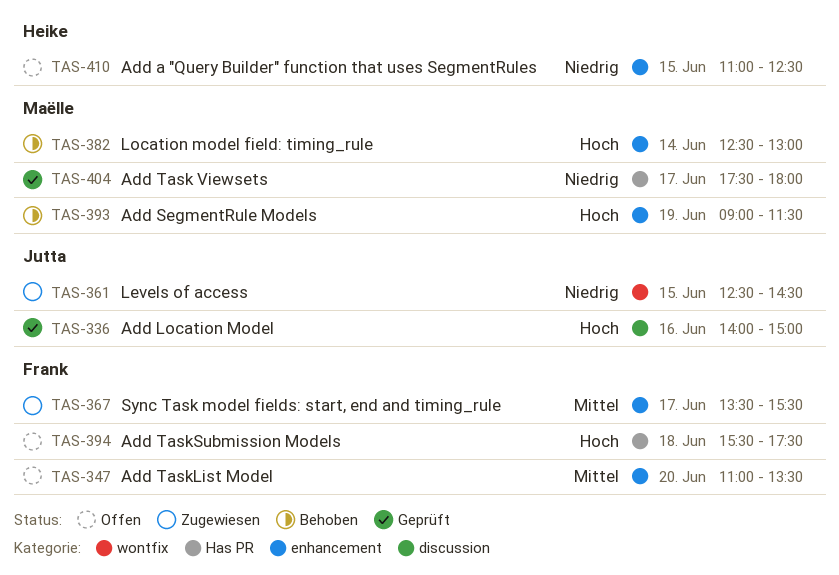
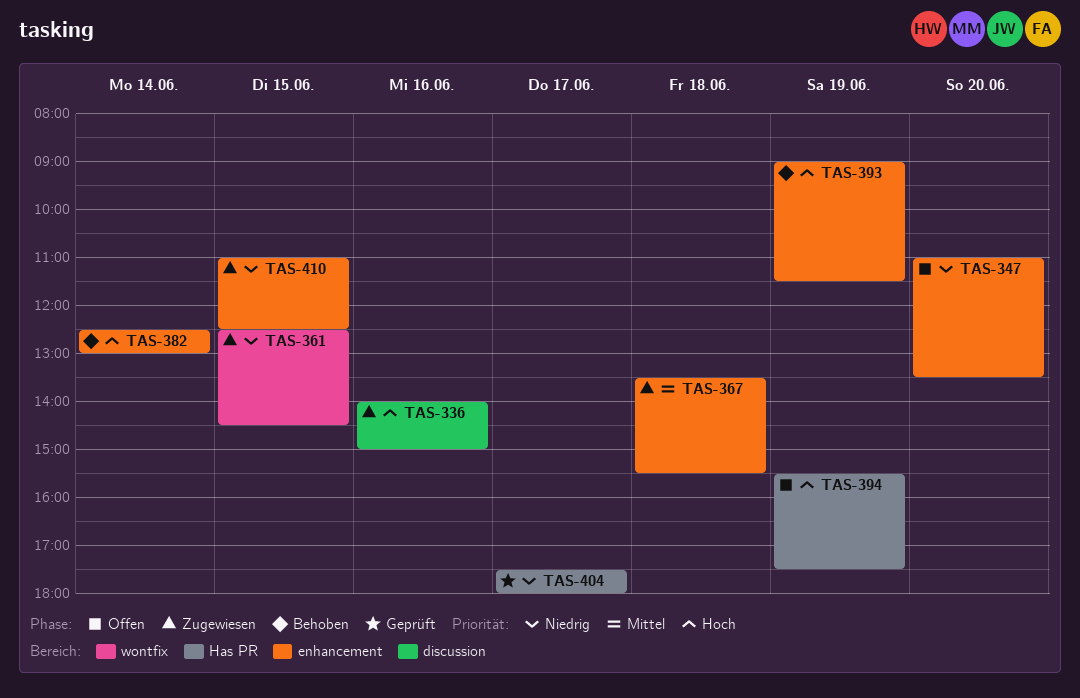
TAS-336, status: Geprüft -> Zugewiesen
TAS-347, priority: Mittel -> Niedrig
TAS-367, day: Jun 17 -> Jun 18
TAS-394, day: Jun 18 -> Jun 19
TAS-410, status: Offen -> Zugewiesen

